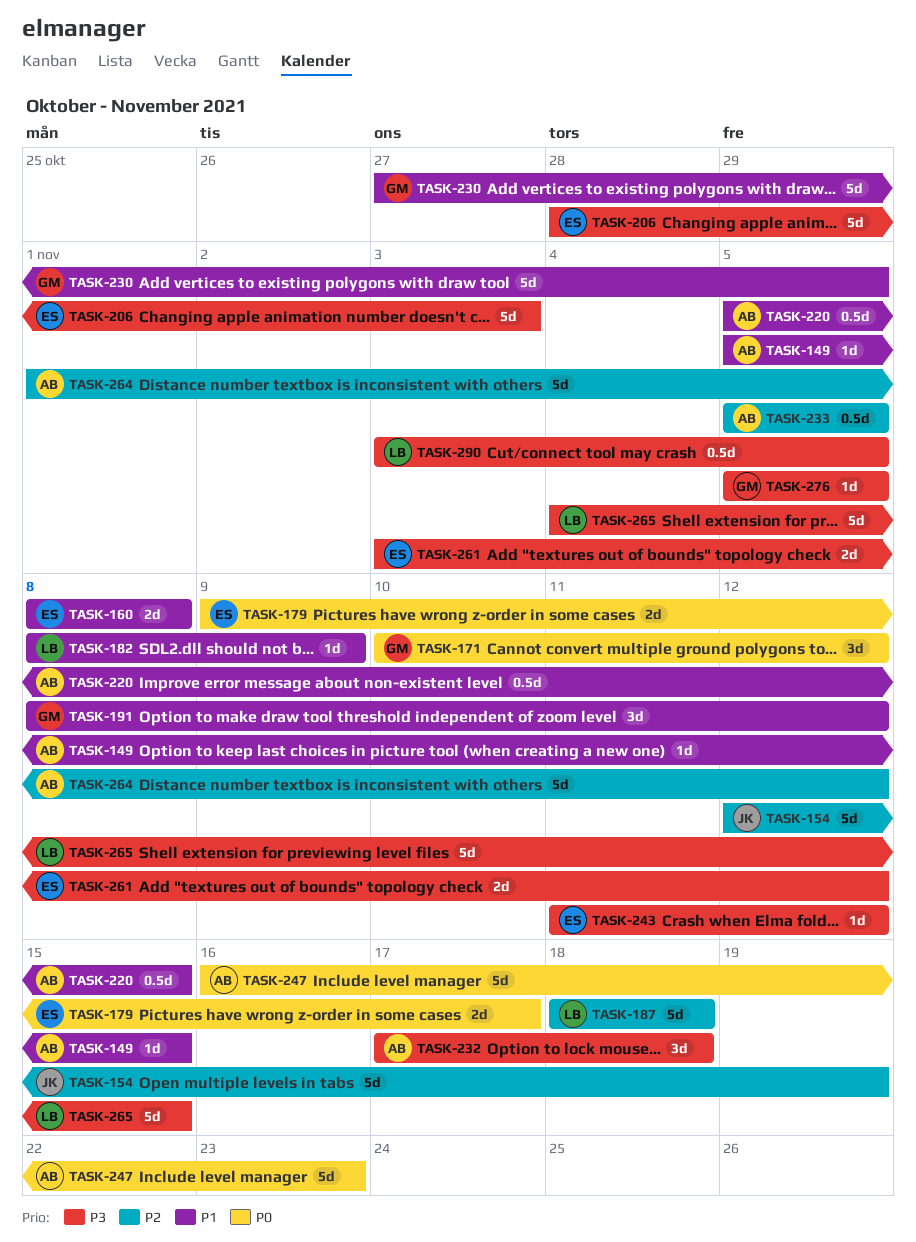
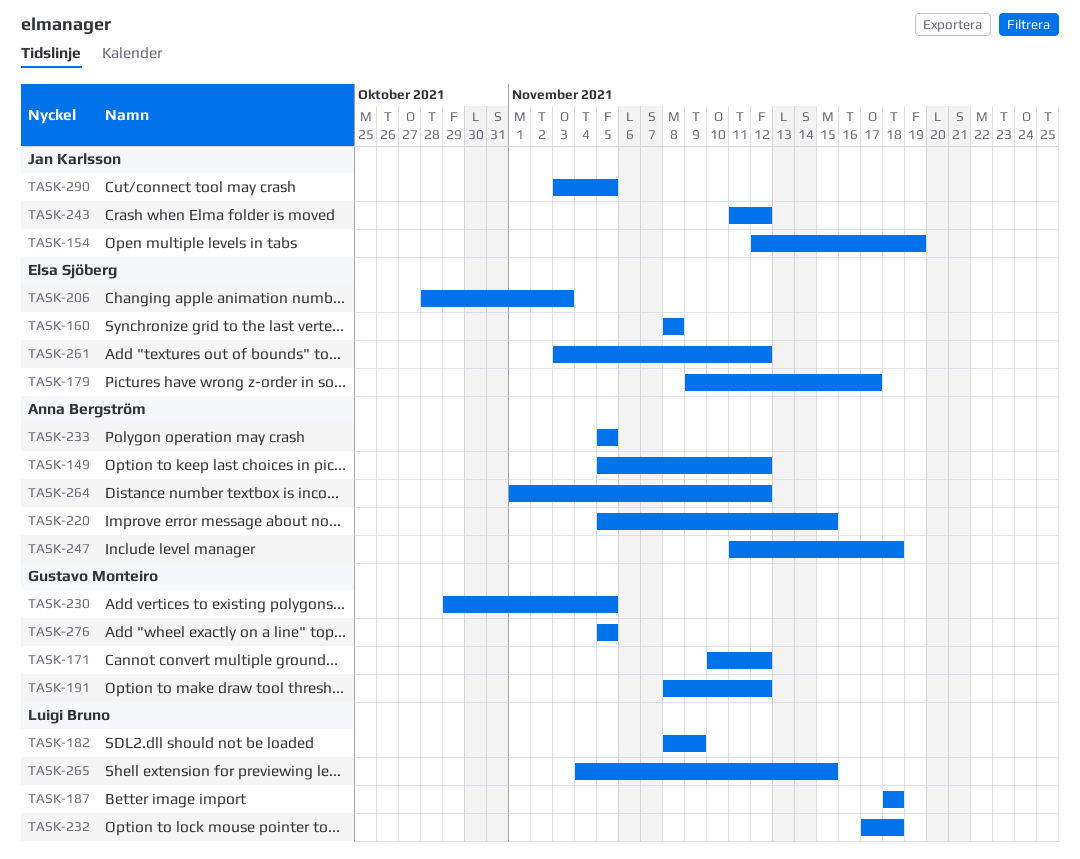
TASK-149, due: Nov 15 -> Nov 12
TASK-230, start: Oct 27 -> Oct 29
TASK-232, owner: Anna Bergström -> Luigi Bruno
TASK-243, owner: Elsa Sjöberg -> Jan Karlsson
TASK-247, start: Nov 16 -> Nov 11
TASK-247, due: Nov 23 -> Nov 18
TASK-290, owner: Luigi Bruno -> Jan Karlsson

